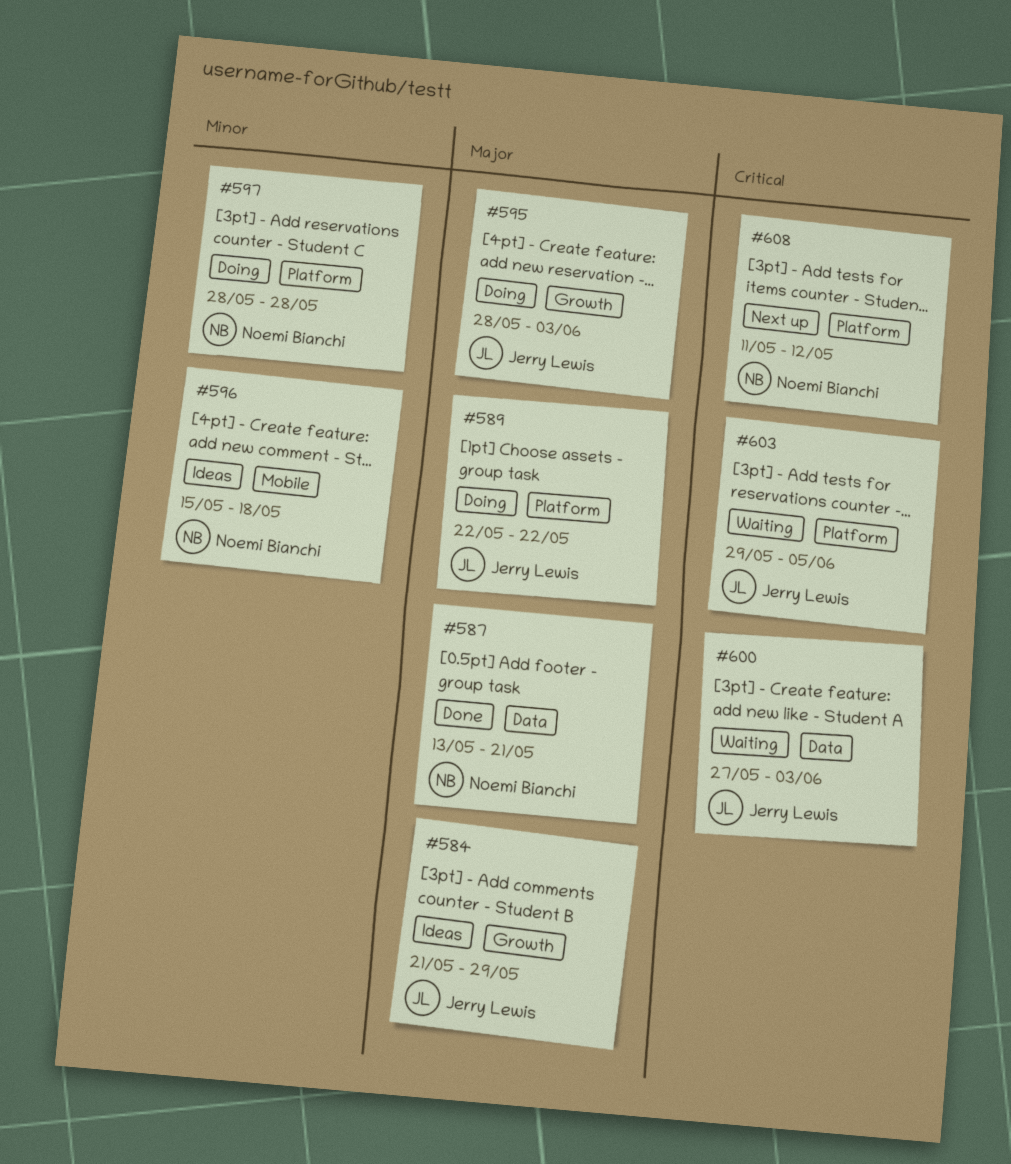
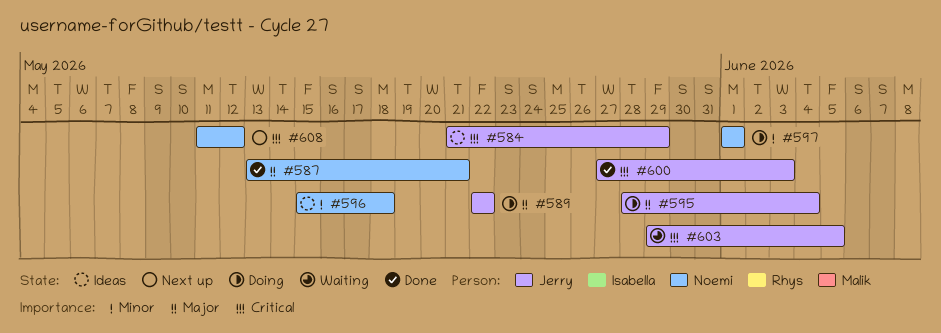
#584, priority: Major -> Critical
#595, due: Jun 3 -> Jun 4
#597, start: May 28 -> Jun 1
#597, due: May 28 -> Jun 1
#600, status: Waiting -> Done

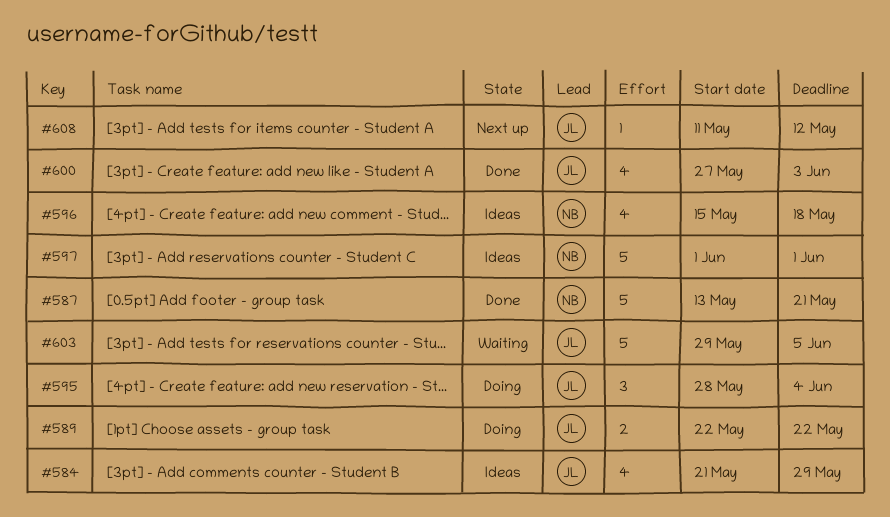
#597, status: Doing -> Ideas
#608, owner: Noemi -> Jerry

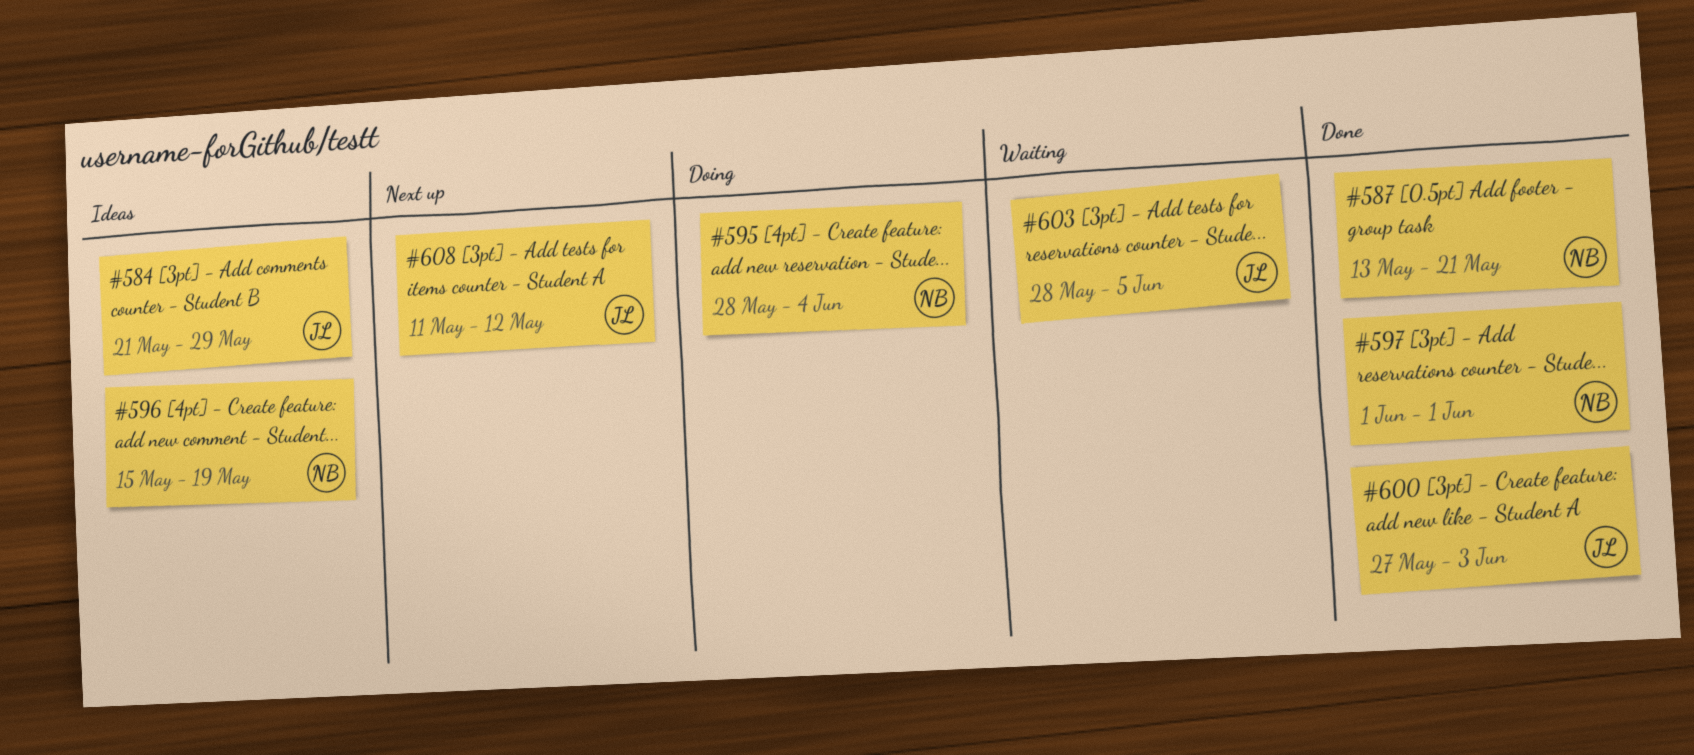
#589: present -> none
#595, owner: JL -> NB
#596, due: May 18 -> May 19
#597, status: Ideas -> Done
#603, start: May 29 -> May 28

